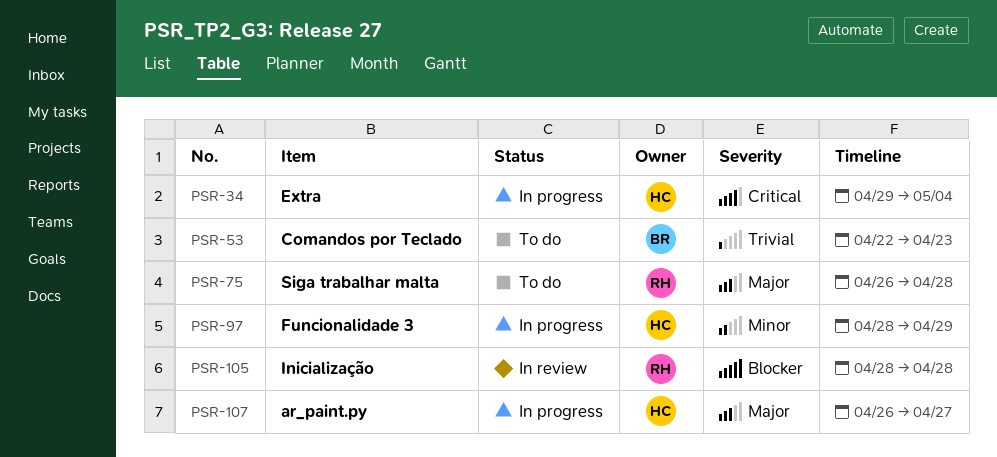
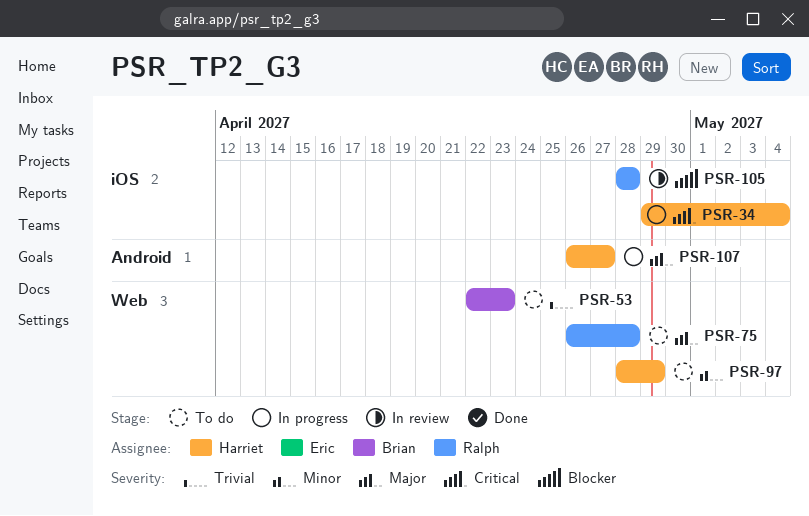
PSR-97, status: In progress -> To do

